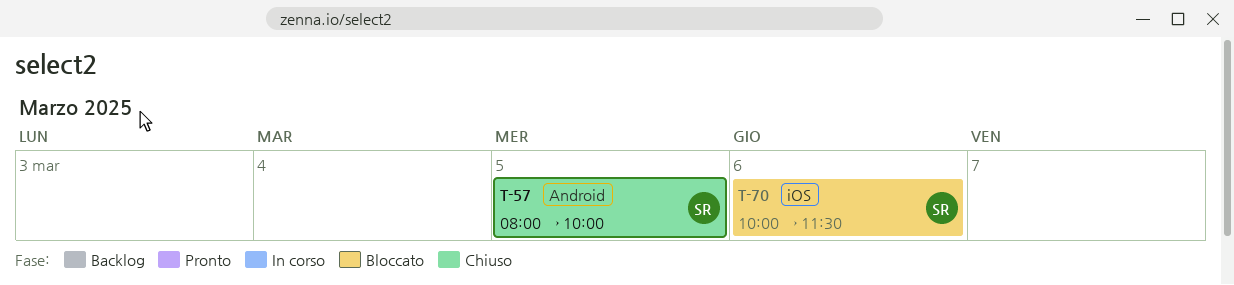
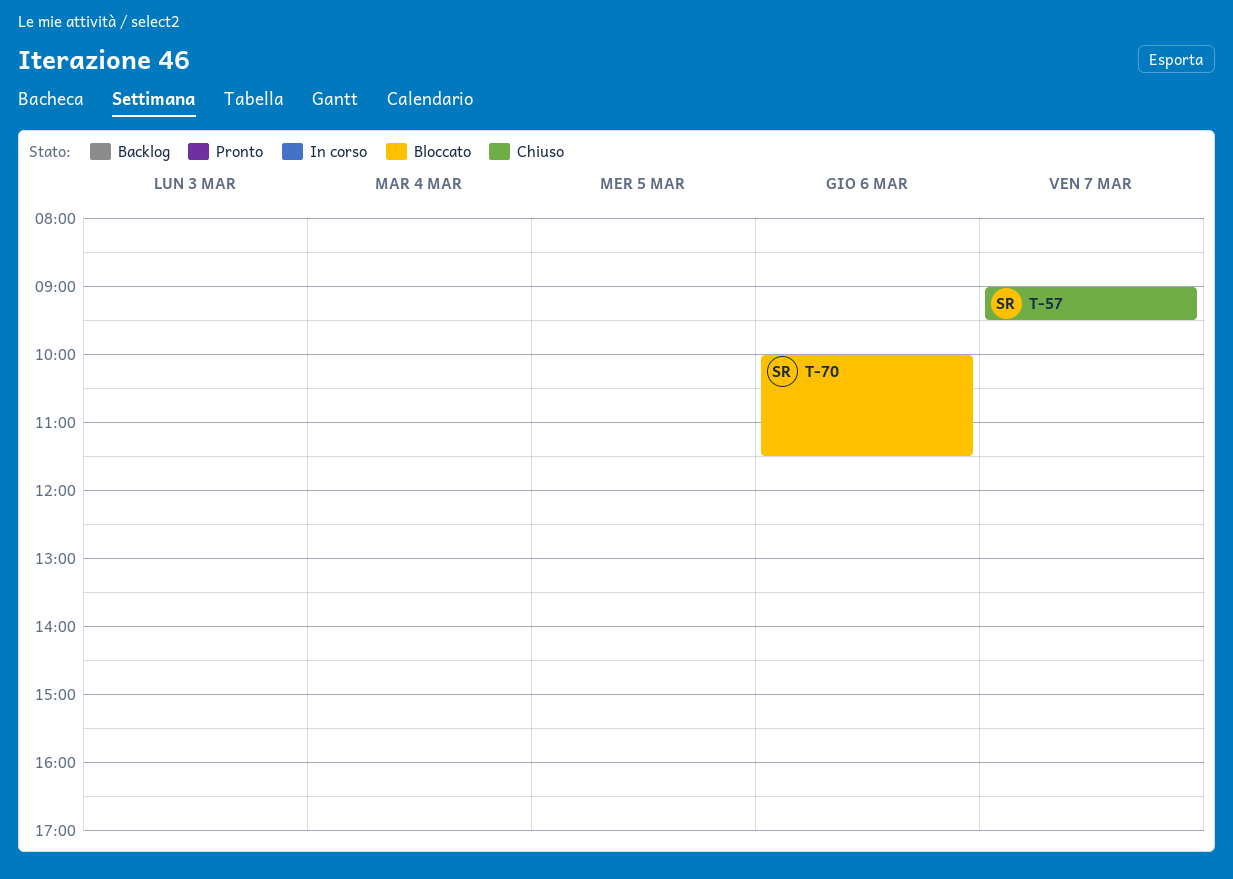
T-57, day: Mar 5 -> Mar 7
T-57, begins: 08:00 -> 09:00
T-57, ends: 10:00 -> 09:30

